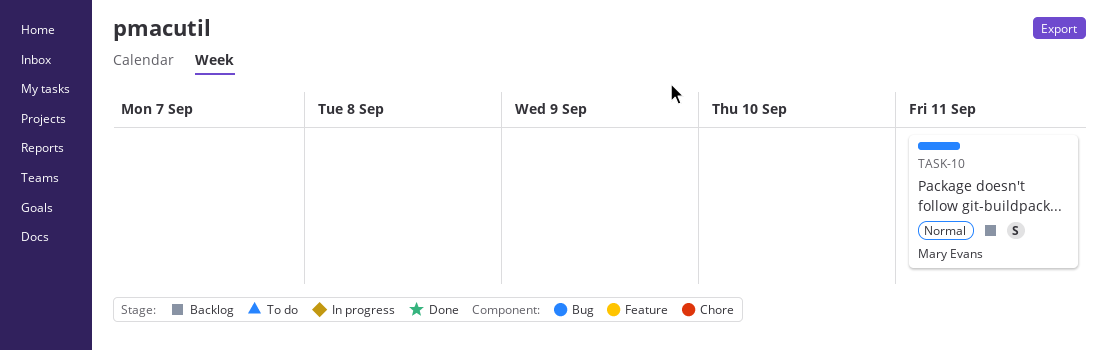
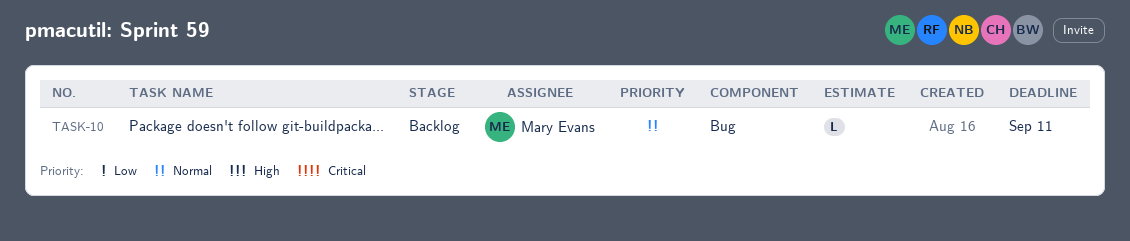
TASK-10, estimate: S -> L

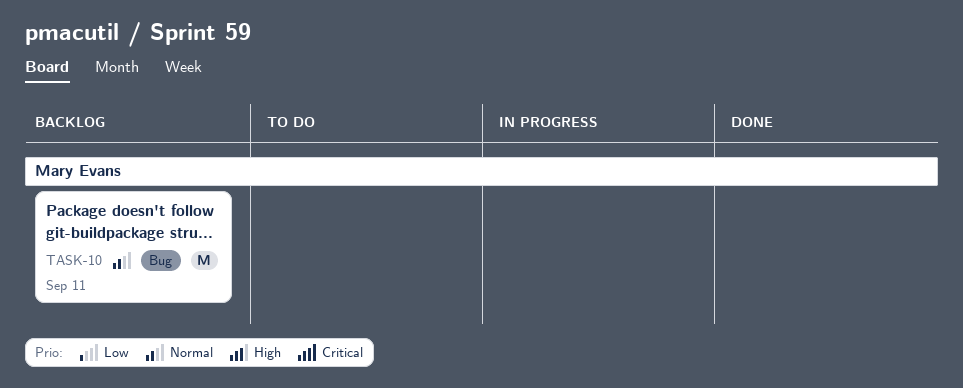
TASK-10, estimate: L -> M

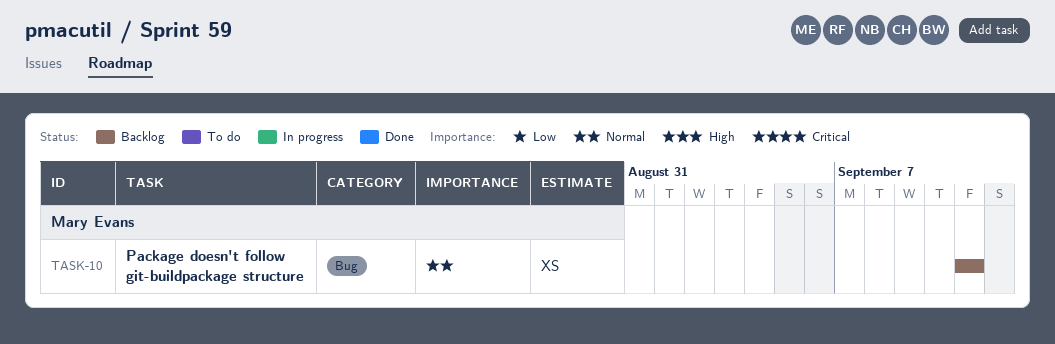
TASK-10, estimate: M -> XS

